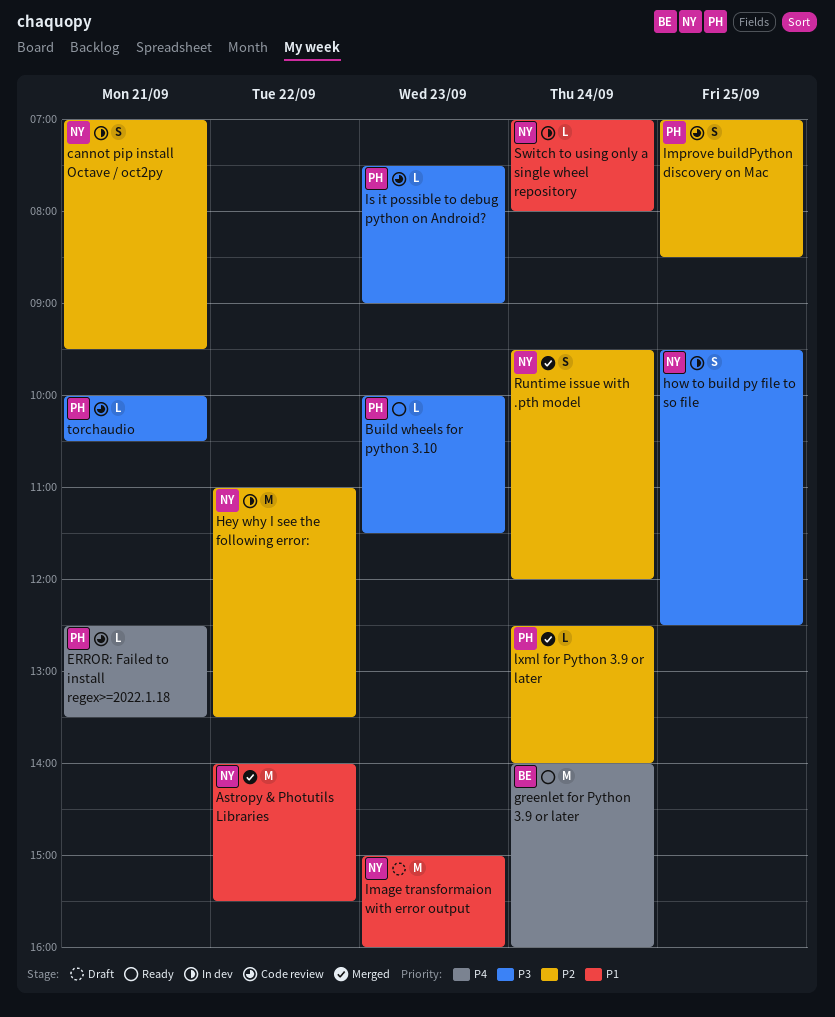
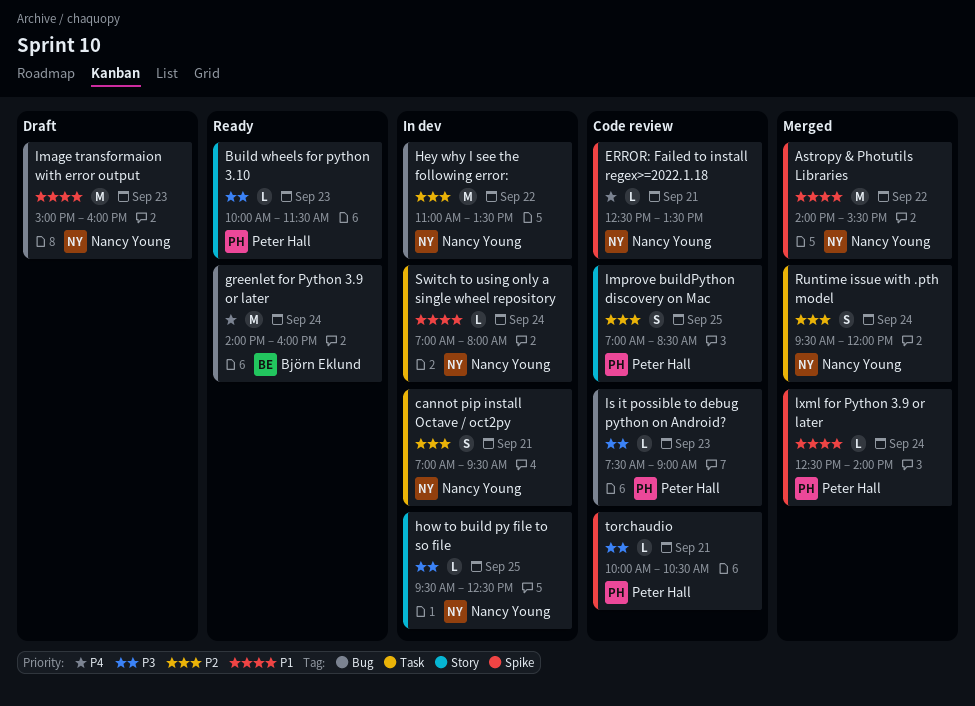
ERROR: Failed to install regex>=2022.1.18, owner: Peter Hall -> Nancy Young
how to build py file to so file, estimate: S -> L
lxml for Python 3.9 or later, priority: P2 -> P1

